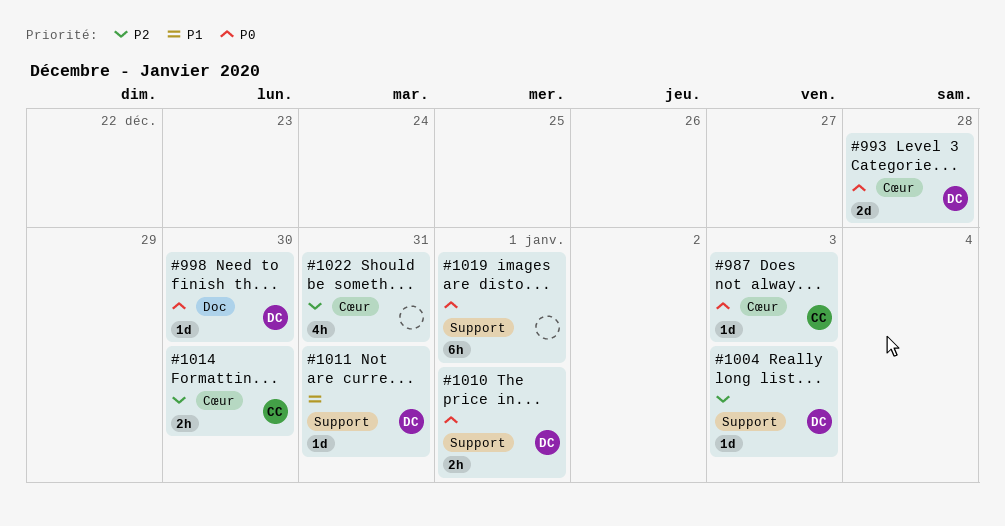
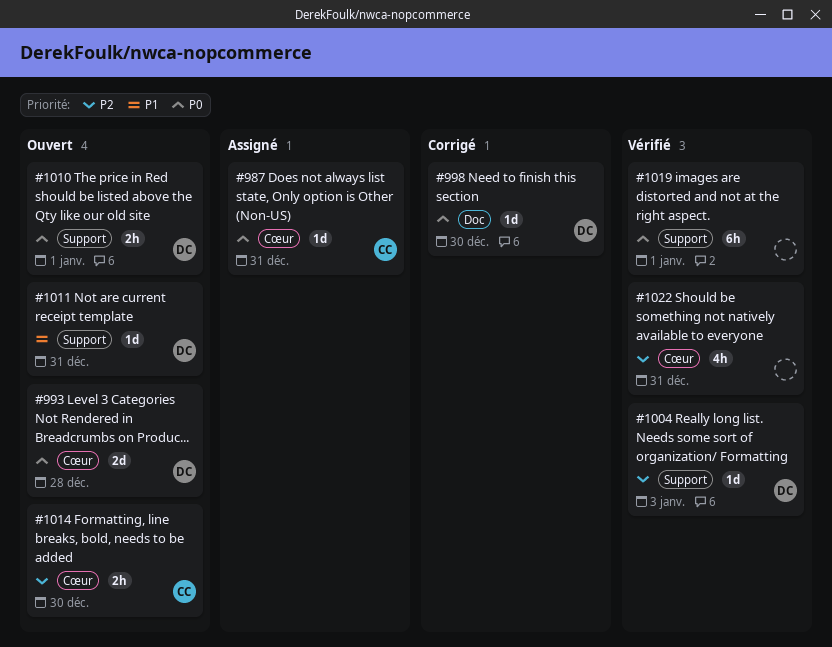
#987, due: Jan 3 -> Dec 31

